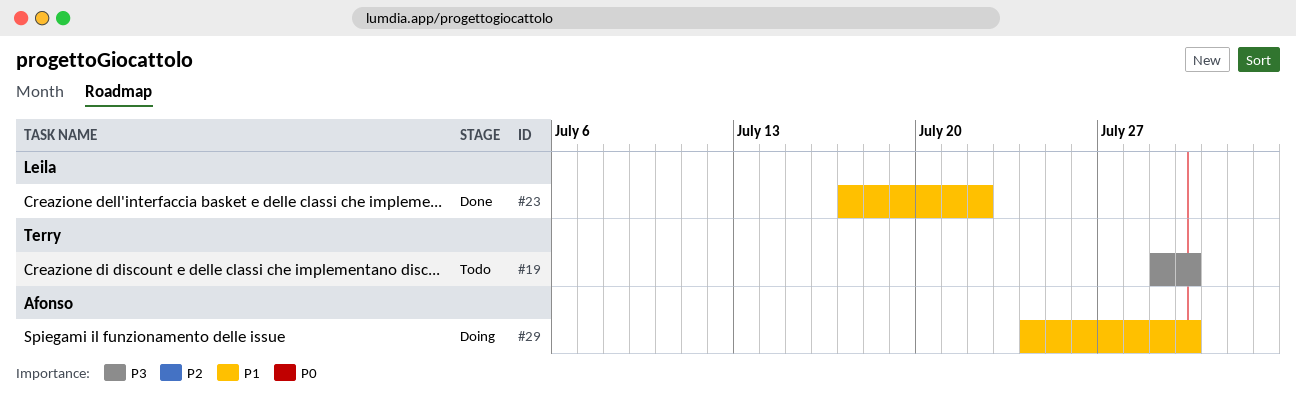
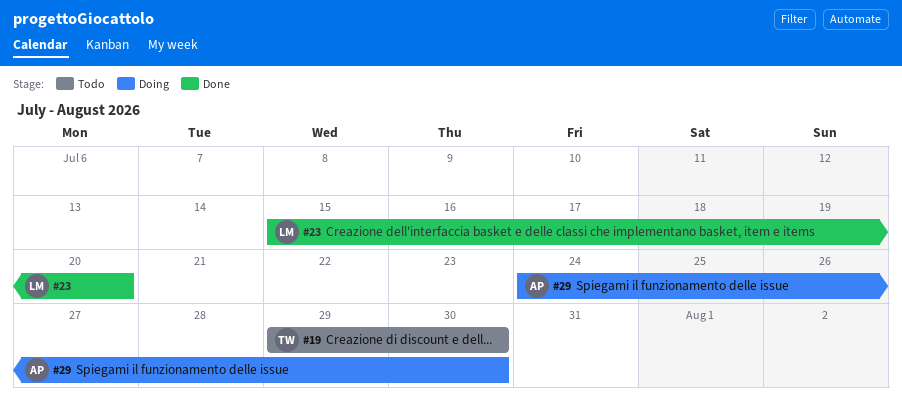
#23, start: Jul 17 -> Jul 15
#23, due: Jul 22 -> Jul 20

